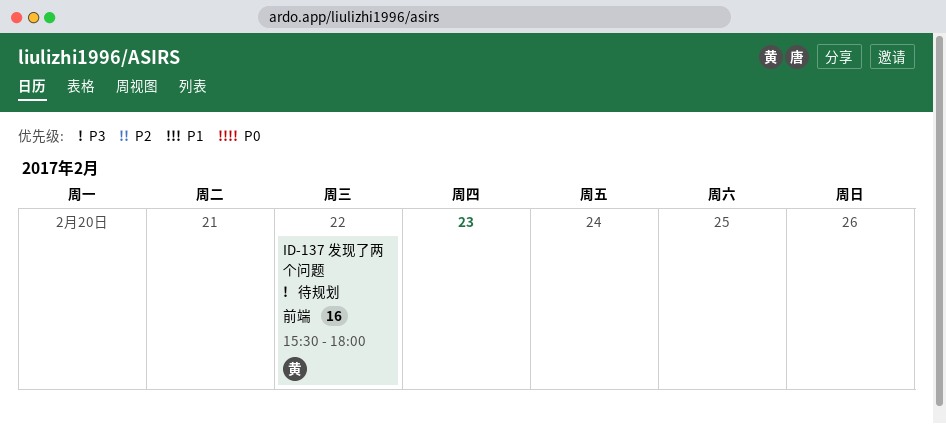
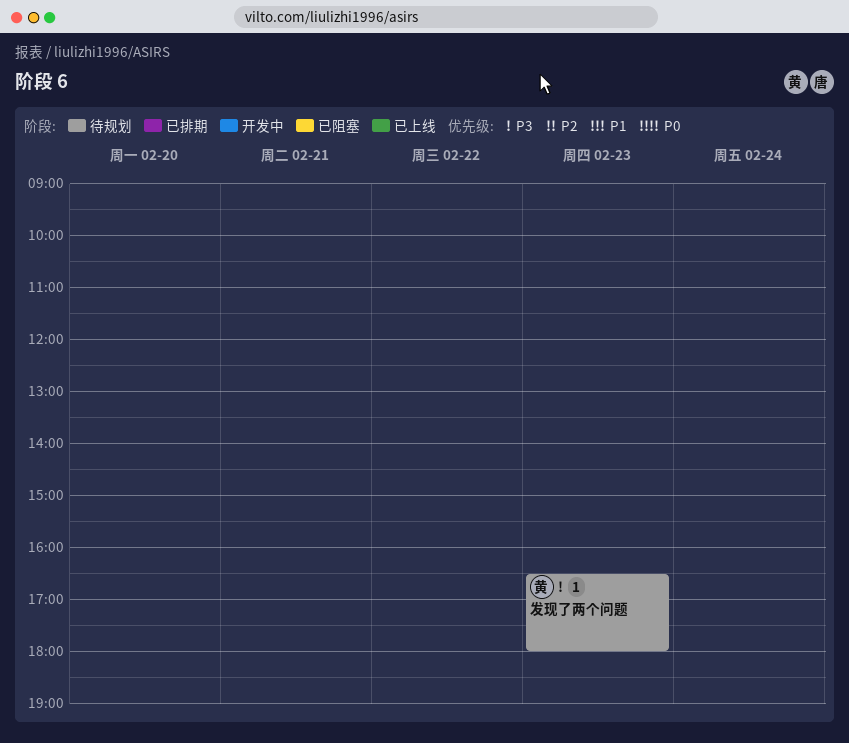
发现了两个问题, estimate: 16 -> 1
发现了两个问题, day: Feb 22 -> Feb 23
发现了两个问题, begins: 15:30 -> 16:30

